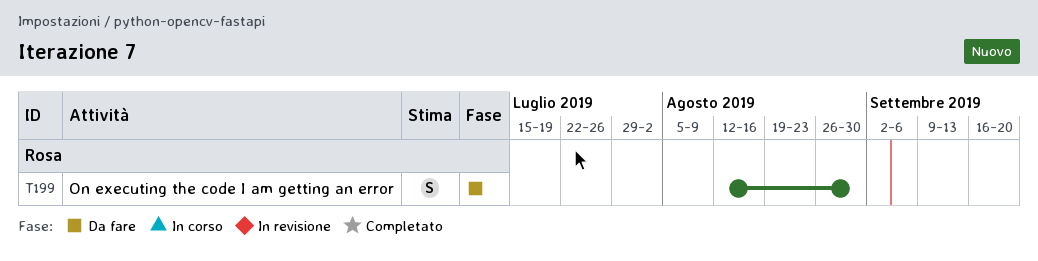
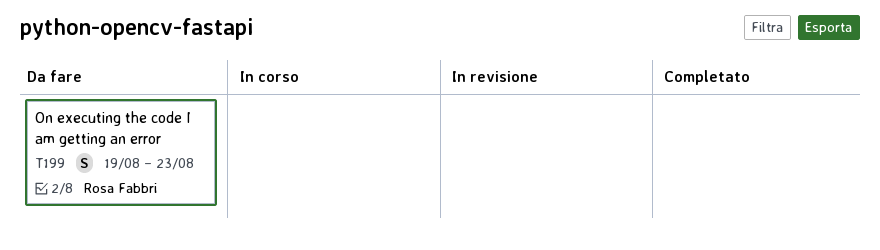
T199, start: Aug 12 -> Aug 19
T199, due: Aug 30 -> Aug 23

